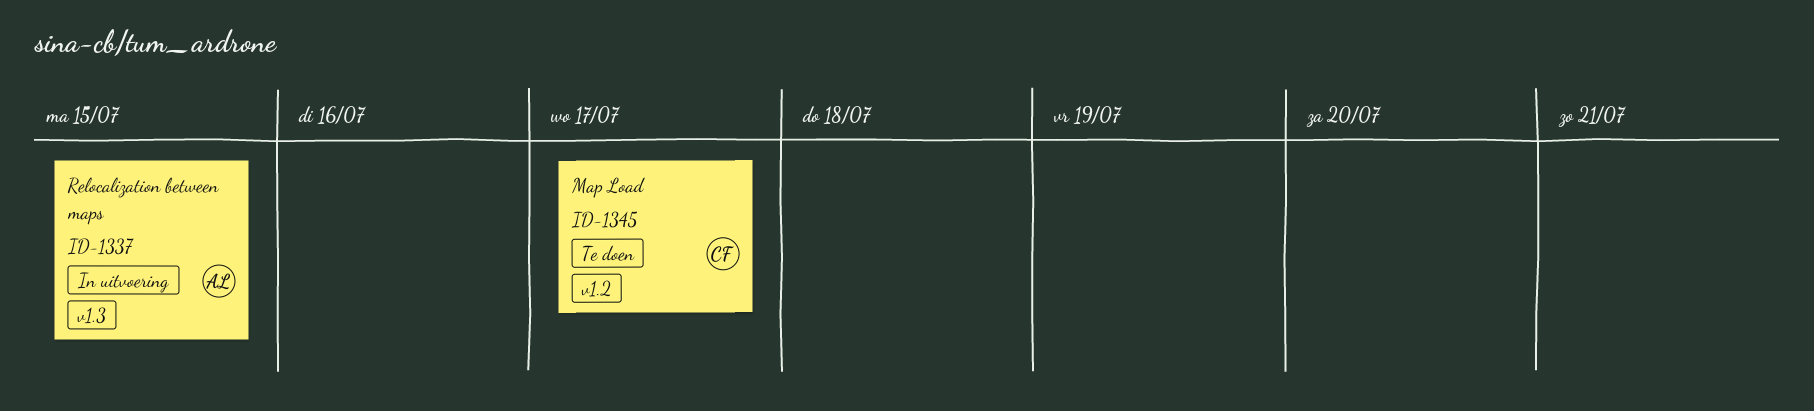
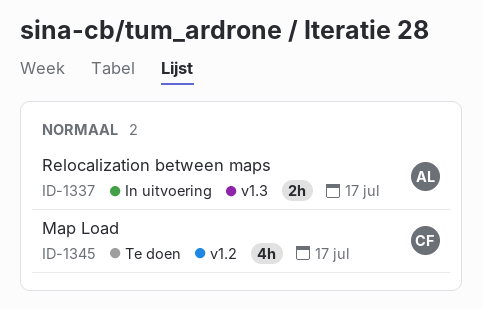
ID-1337, due: Jul 15 -> Jul 17

